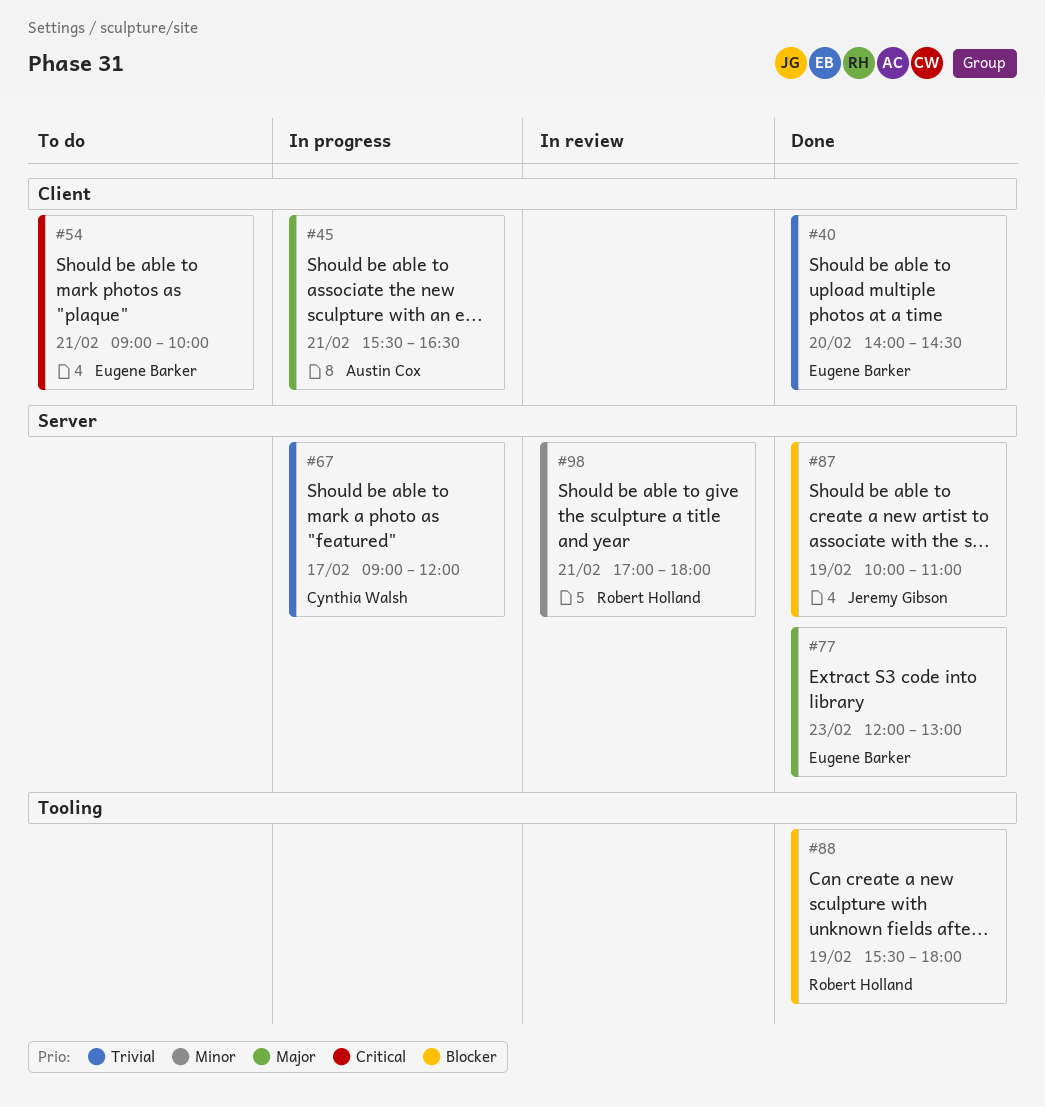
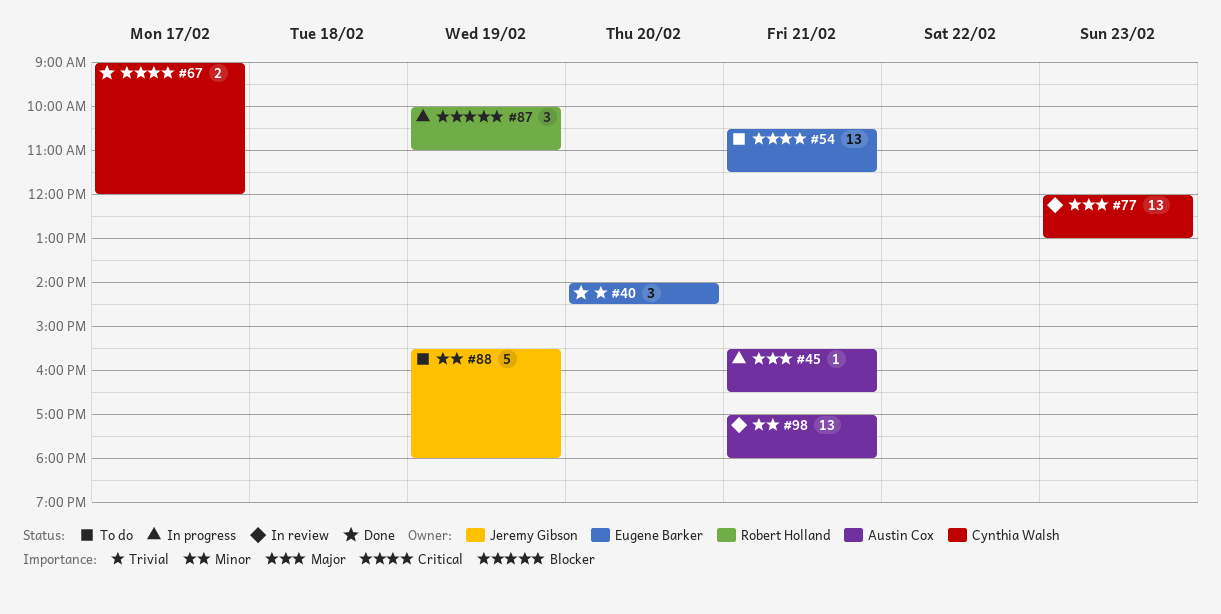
#54, begins: 09:00 -> 10:30
#54, ends: 10:00 -> 11:30
#67, status: In progress -> Done
#67, priority: Trivial -> Critical
#77, status: Done -> In review
#77, owner: Eugene Barker -> Cynthia Walsh
#87, status: Done -> In progress
#87, owner: Jeremy Gibson -> Robert Holland
#88, status: Done -> To do
#88, owner: Robert Holland -> Jeremy Gibson
#88, priority: Blocker -> Minor
#98, owner: Robert Holland -> Austin Cox

